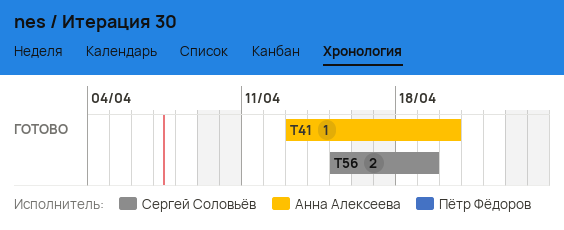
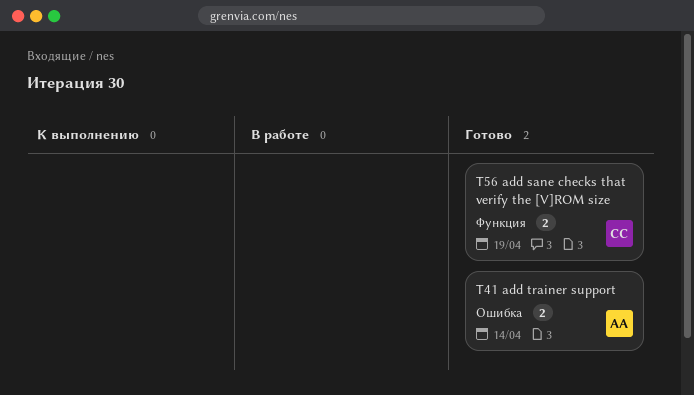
T41, estimate: 1 -> 2
T41, due: Apr 20 -> Apr 14

